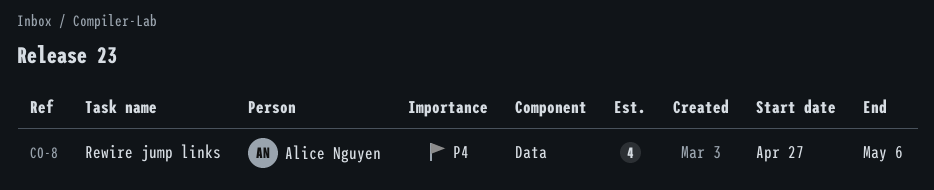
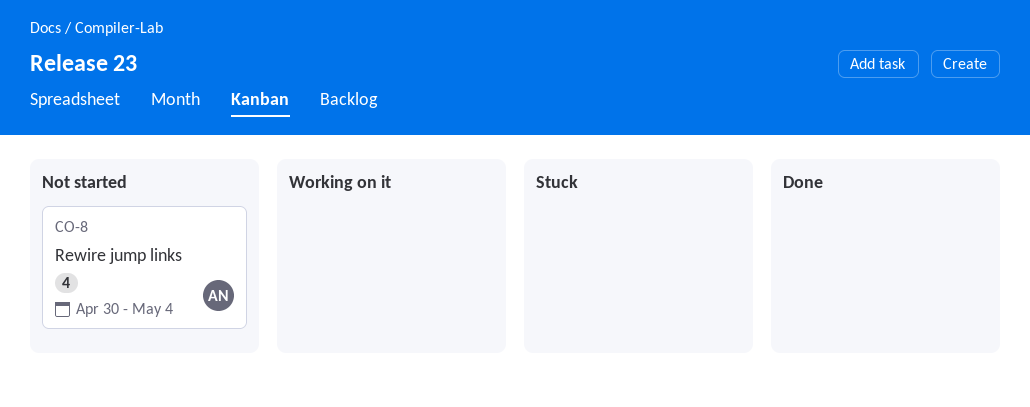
CO-8, start: Apr 27 -> Apr 30
CO-8, due: May 6 -> May 4

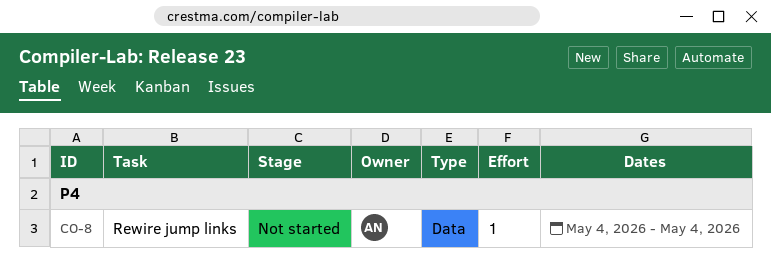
CO-8, estimate: 4 -> 1
CO-8, start: Apr 30 -> May 4

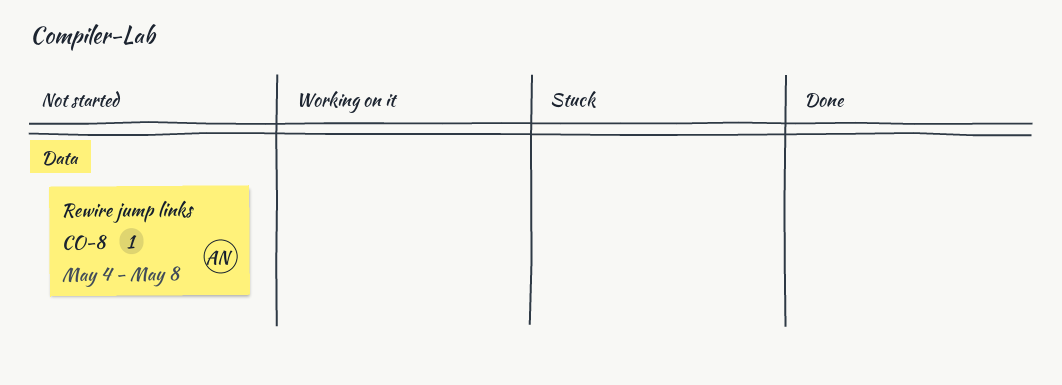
CO-8, due: May 4 -> May 8

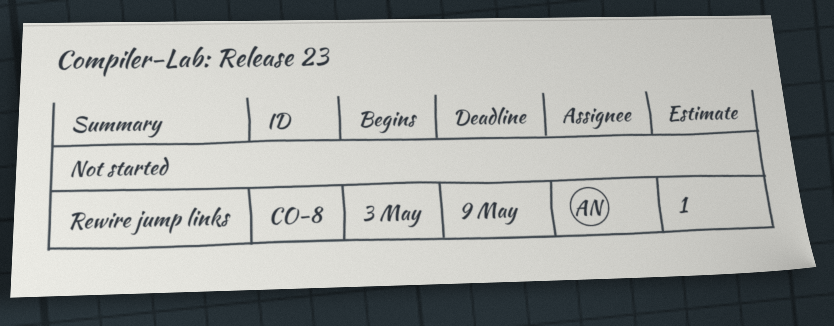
CO-8, start: May 4 -> May 3
CO-8, due: May 8 -> May 9

